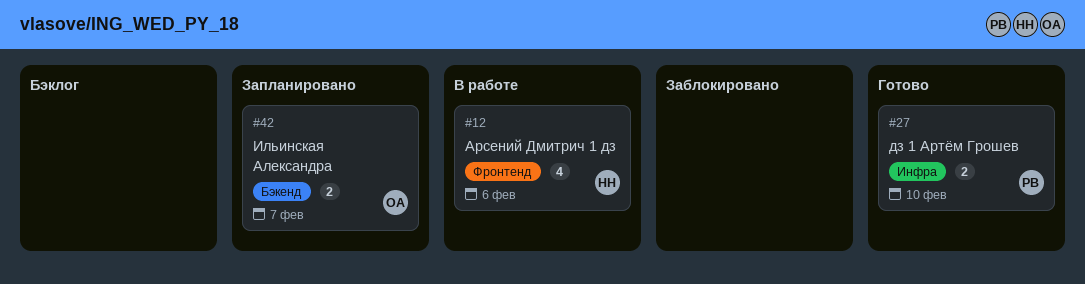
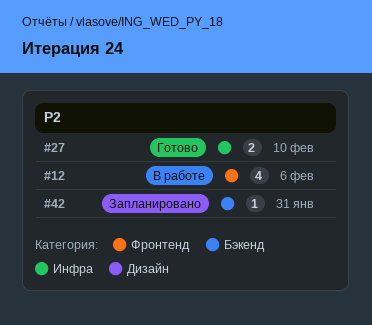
#42, estimate: 2 -> 1
#42, due: Feb 7 -> Jan 31

